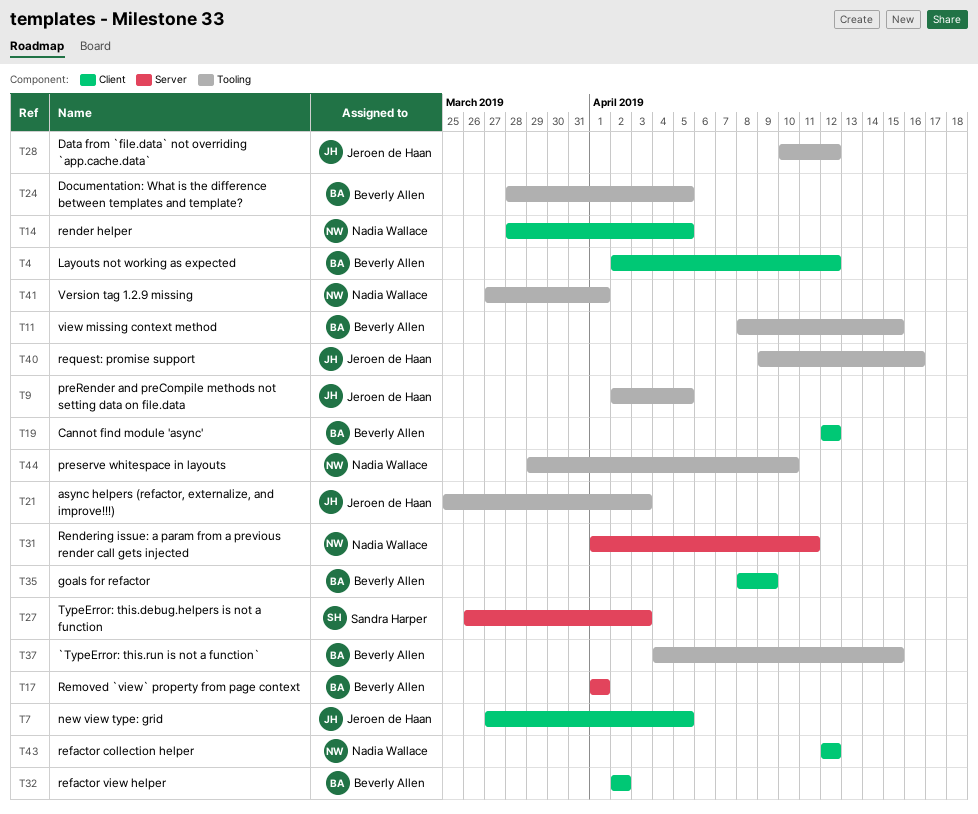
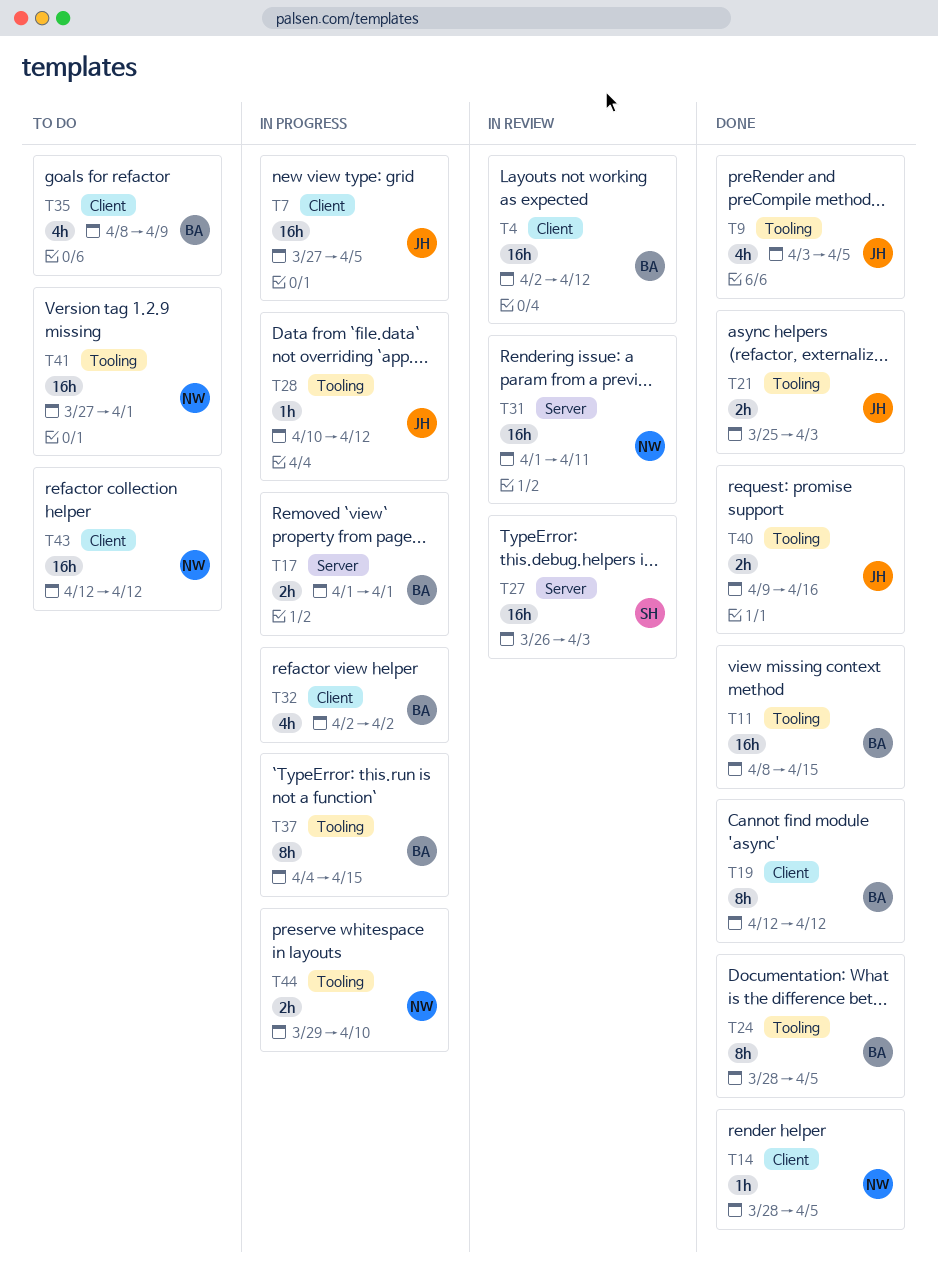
T9, start: Apr 2 -> Apr 3

